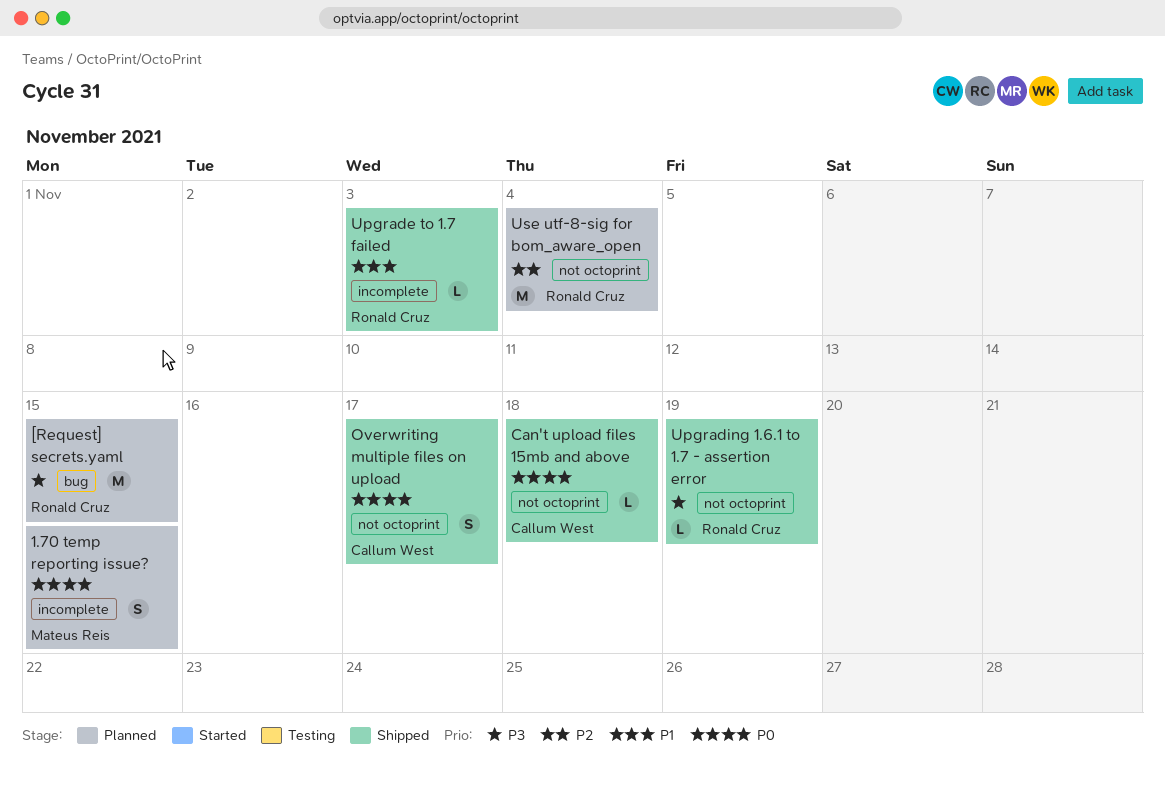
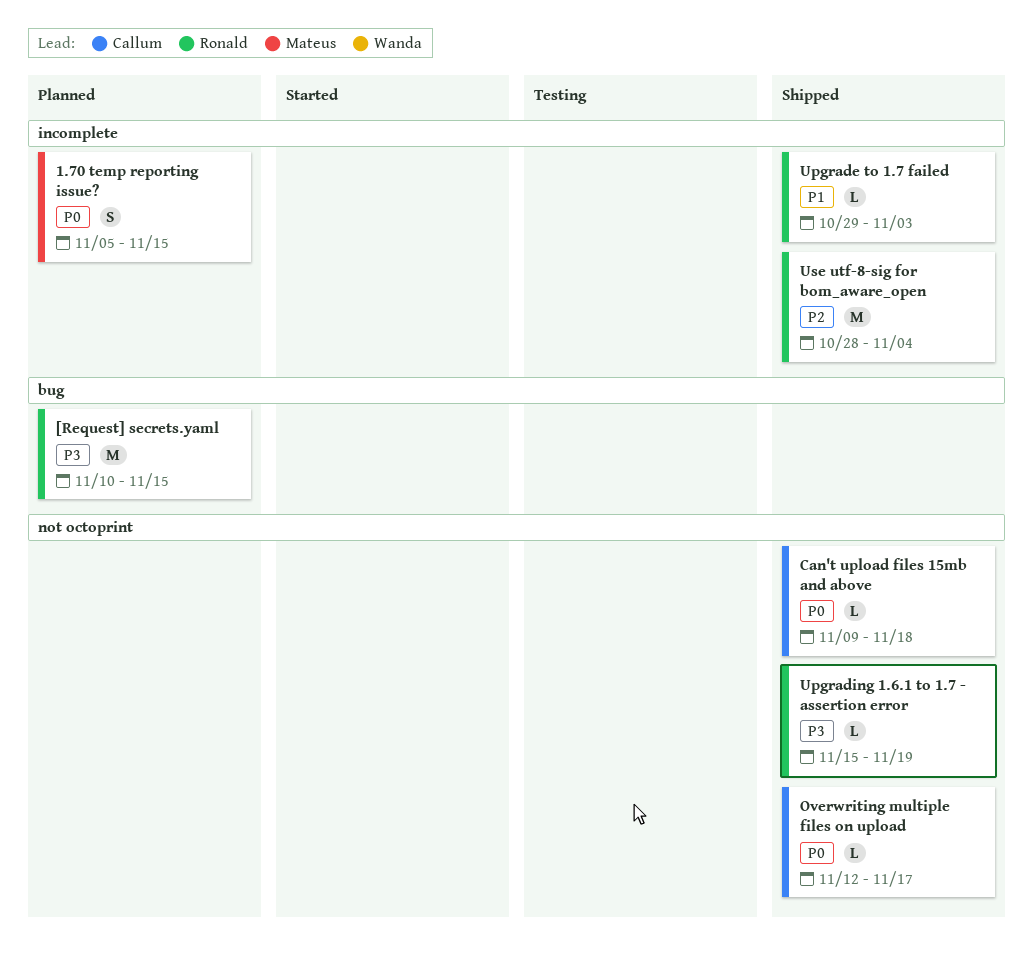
Overwriting multiple files on upload, estimate: S -> L
Use utf-8-sig for bom_aware_open, status: Planned -> Shipped
Use utf-8-sig for bom_aware_open, label: not octoprint -> incomplete

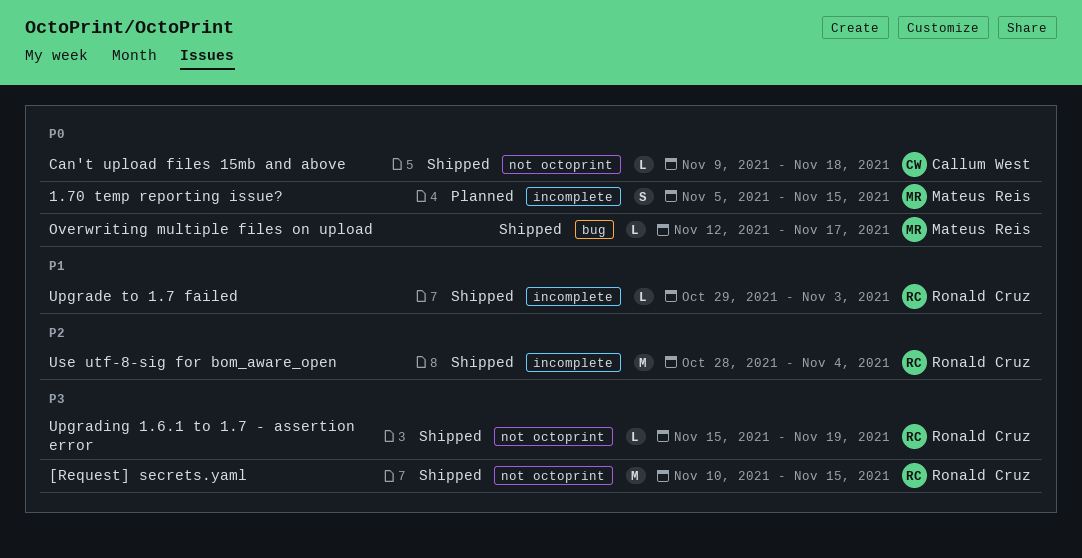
[Request] secrets.yaml, status: Planned -> Shipped
[Request] secrets.yaml, label: bug -> not octoprint
Overwriting multiple files on upload, owner: Callum West -> Mateus Reis
Overwriting multiple files on upload, label: not octoprint -> bug

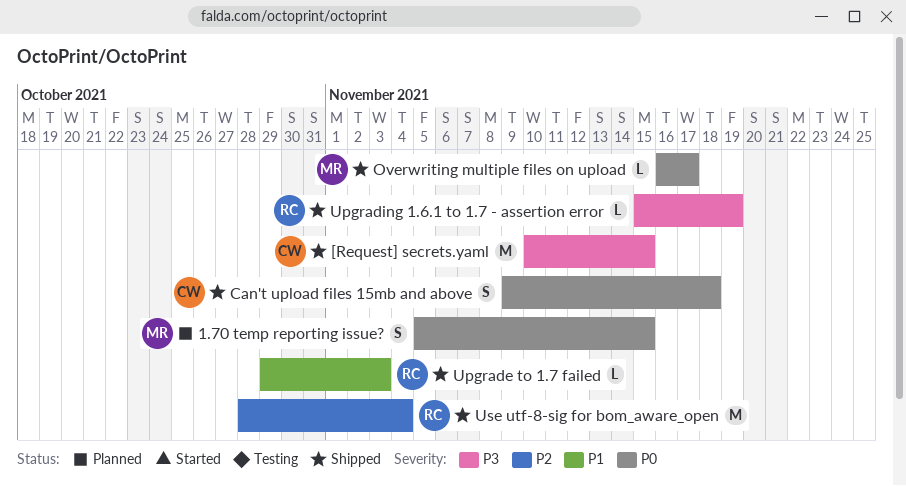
[Request] secrets.yaml, owner: Ronald Cruz -> Callum West
Can't upload files 15mb and above, estimate: L -> S
Overwriting multiple files on upload, start: Nov 12 -> Nov 16

